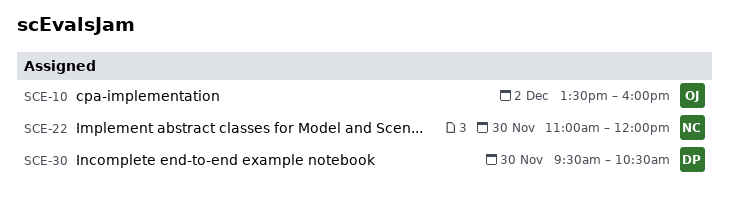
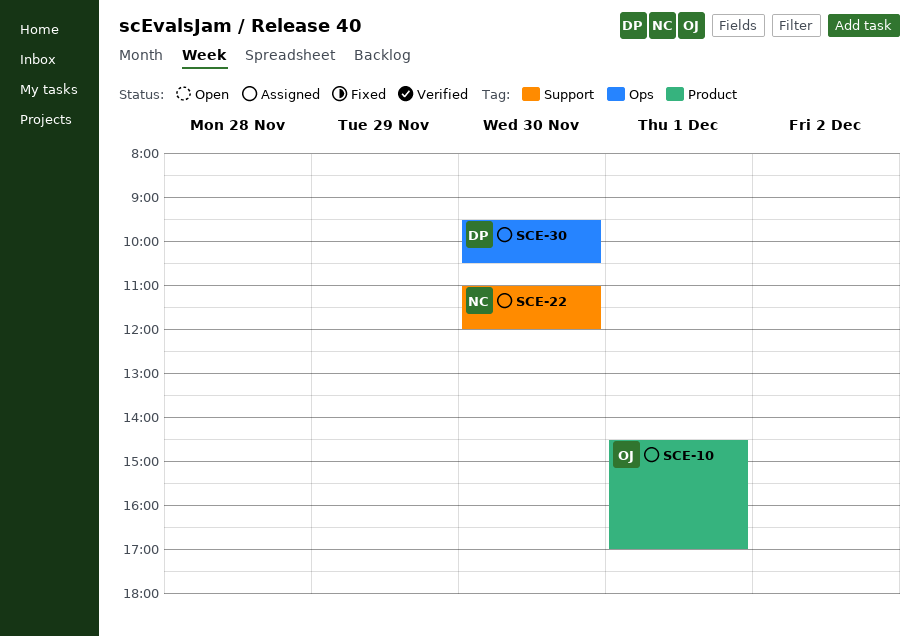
SCE-10, day: Dec 2 -> Dec 1
SCE-10, begins: 13:30 -> 14:30
SCE-10, ends: 16:00 -> 17:00

